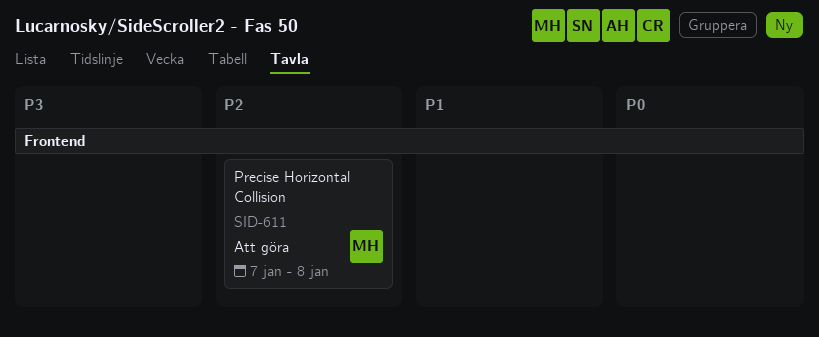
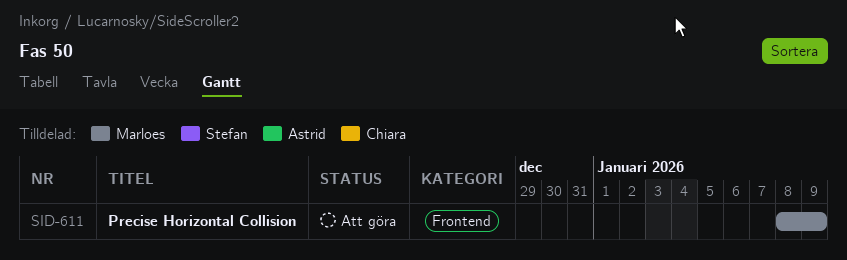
SID-611, start: Jan 7 -> Jan 8
SID-611, due: Jan 8 -> Jan 9

